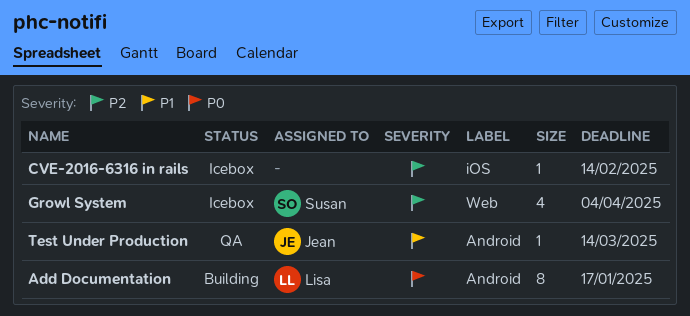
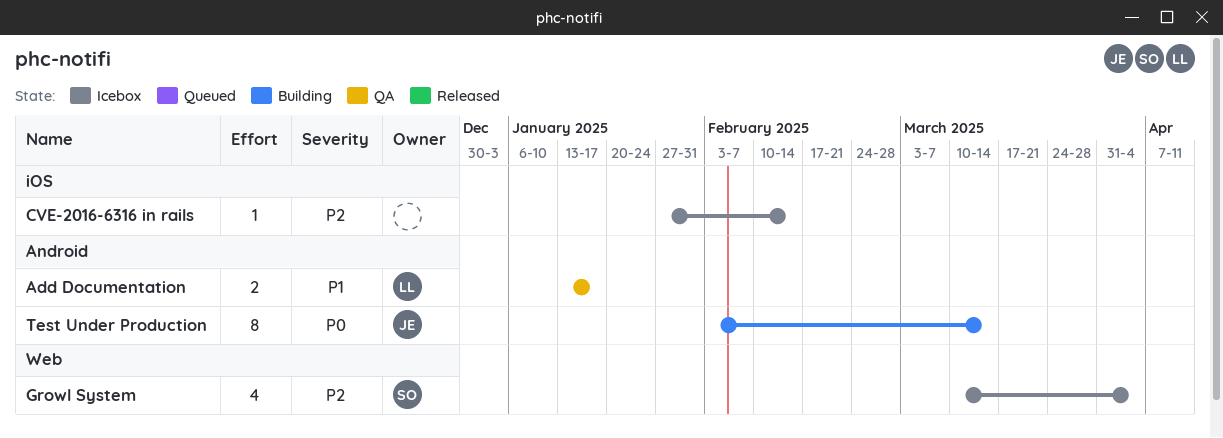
Add Documentation, status: Building -> QA
Add Documentation, priority: P0 -> P1
Add Documentation, estimate: 8 -> 2
Test Under Production, status: QA -> Building
Test Under Production, priority: P1 -> P0
Test Under Production, estimate: 1 -> 8

